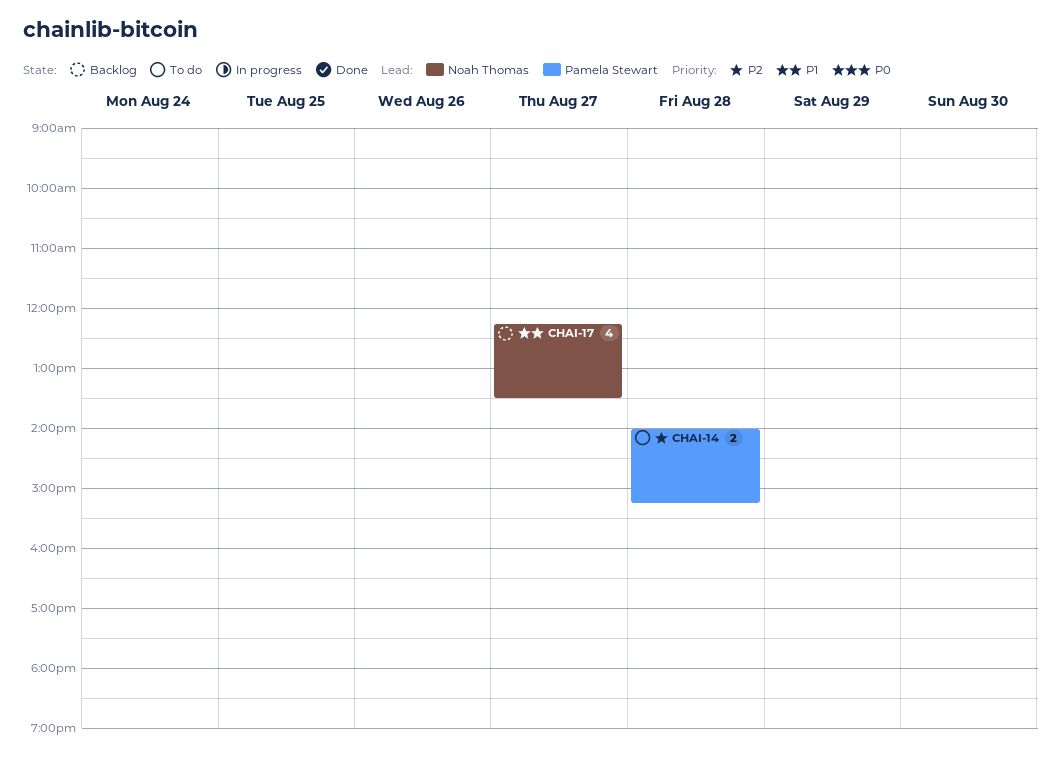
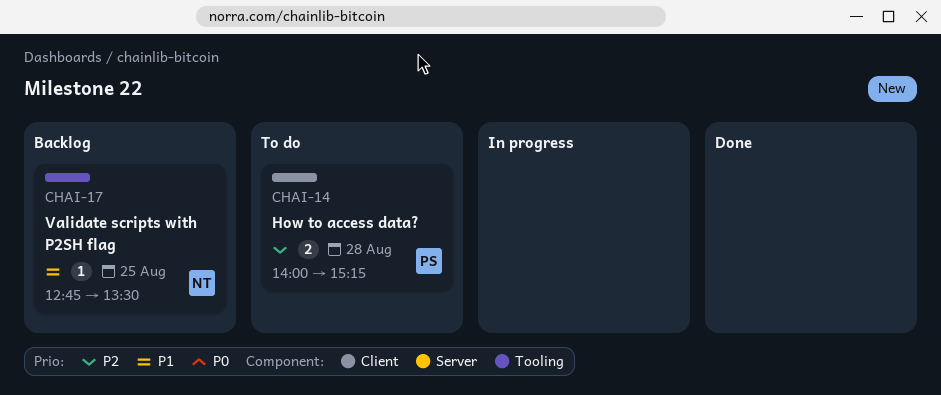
CHAI-17, estimate: 4 -> 1
CHAI-17, day: Aug 27 -> Aug 25
CHAI-17, begins: 12:15 -> 12:45

